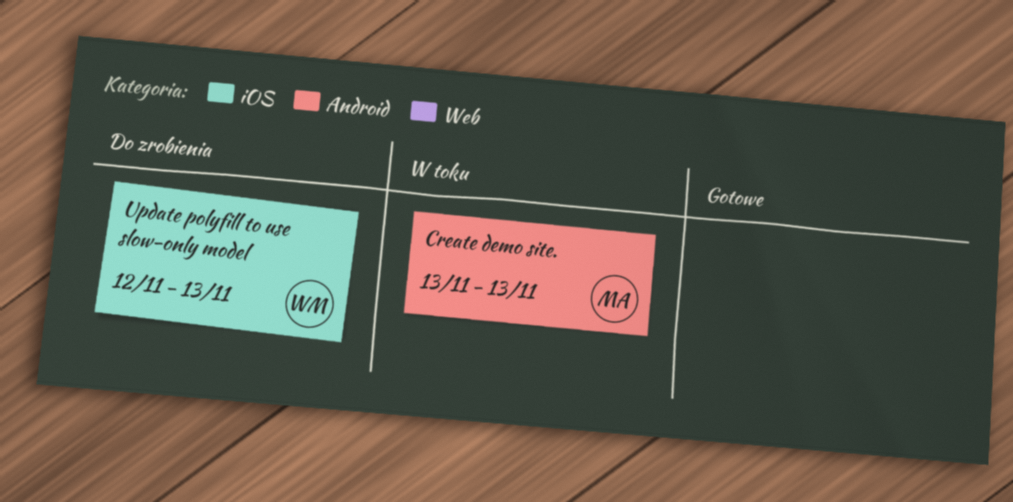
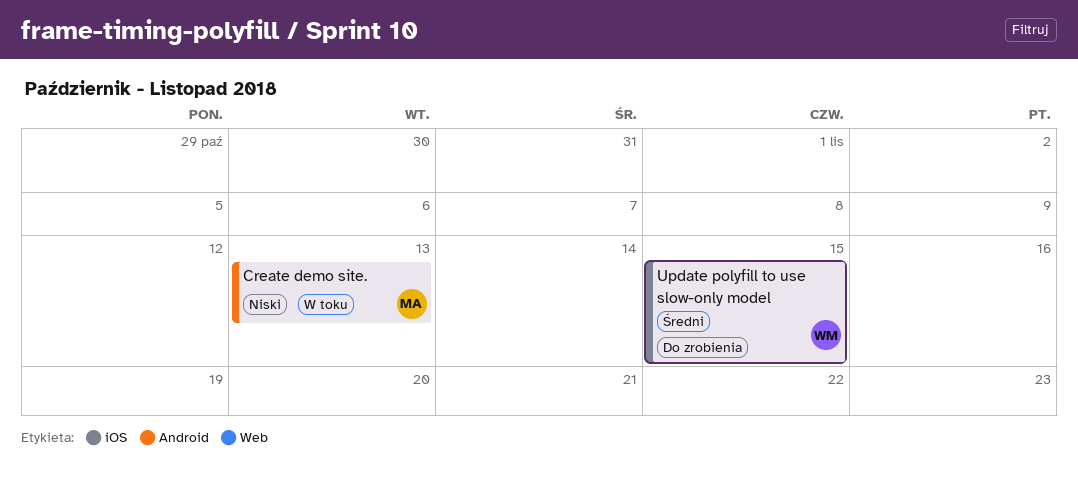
Update polyfill to use slow-only model, due: Nov 13 -> Nov 15

